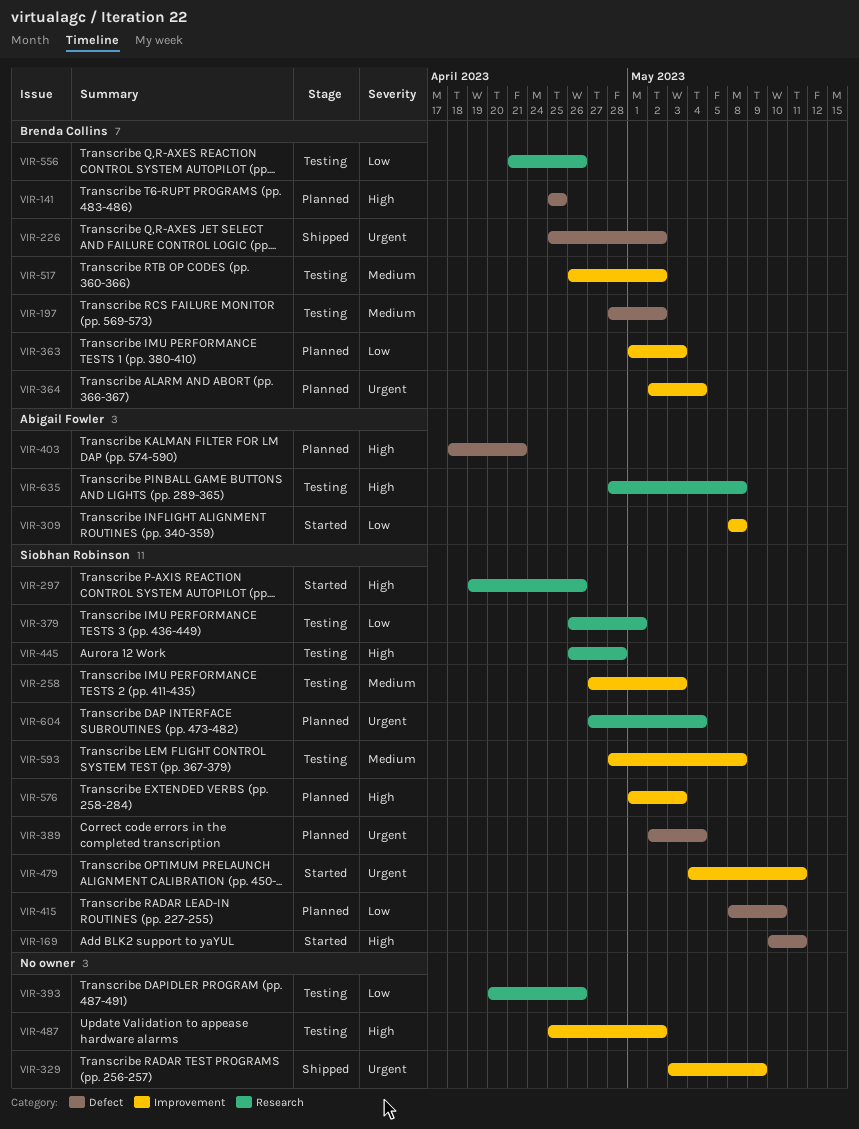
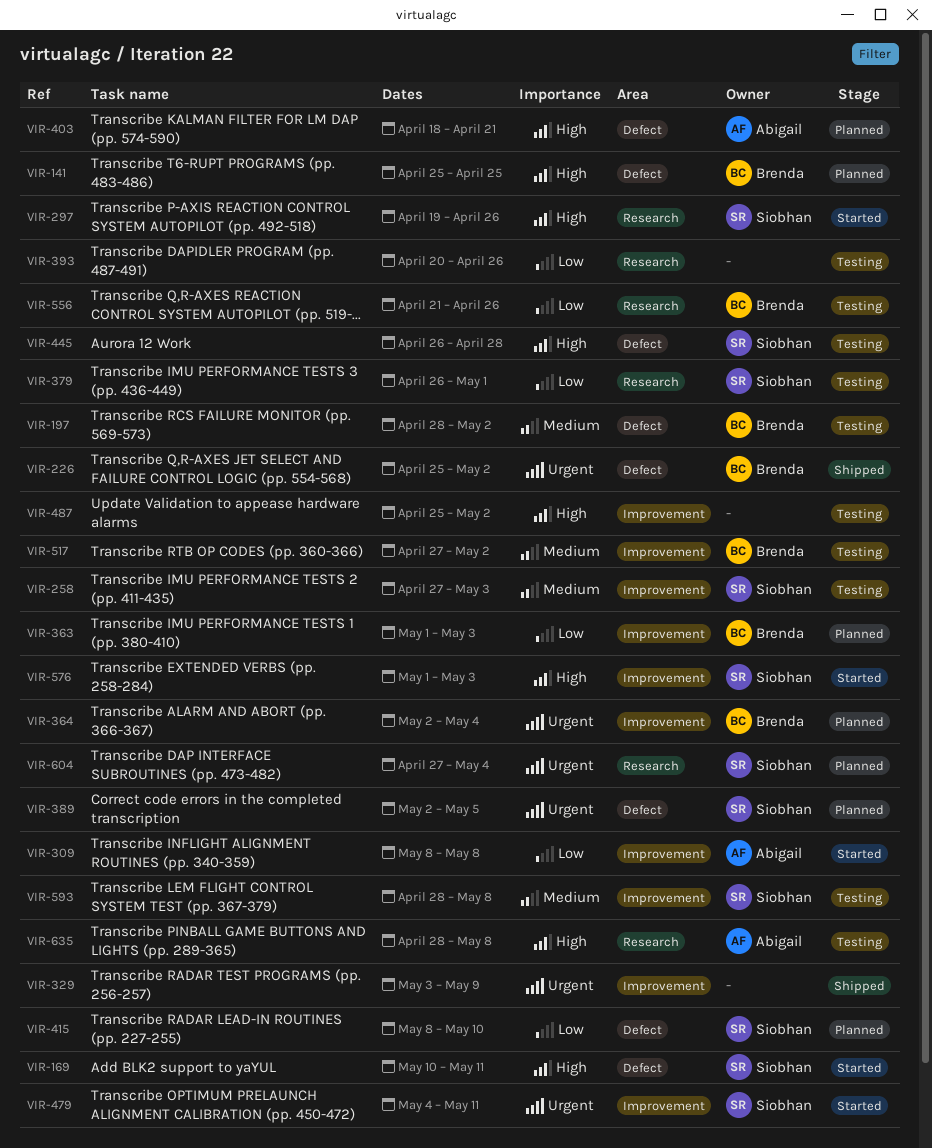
VIR-389, due: May 4 -> May 5
VIR-445, label: Research -> Defect
VIR-517, start: Apr 26 -> Apr 27
VIR-576, status: Planned -> Started

